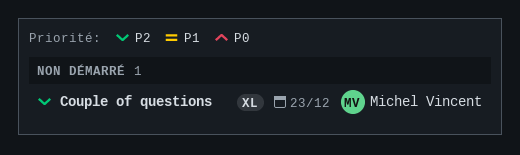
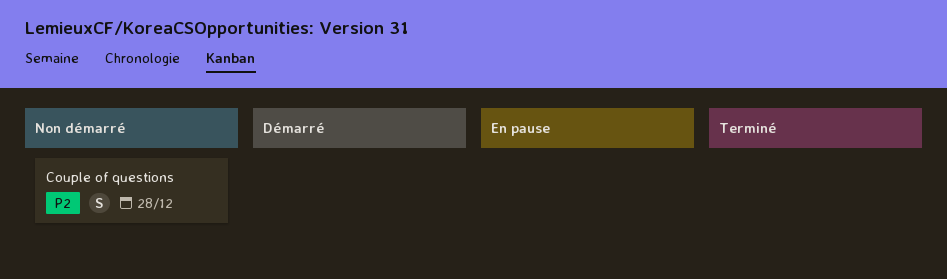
Couple of questions, estimate: XL -> S
Couple of questions, due: Dec 23 -> Dec 28

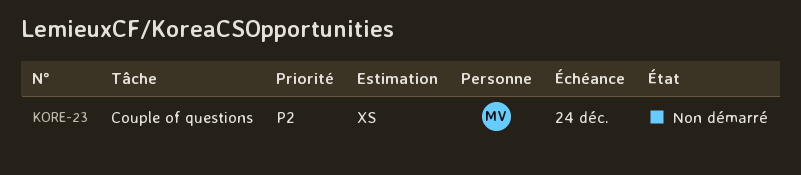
Couple of questions, estimate: S -> XS
Couple of questions, due: Dec 28 -> Dec 24

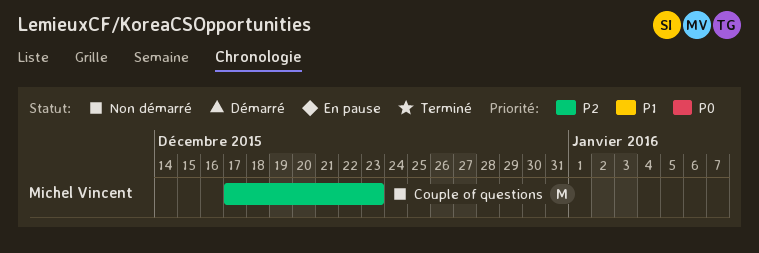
Couple of questions, estimate: XS -> M
Couple of questions, due: Dec 24 -> Dec 23

